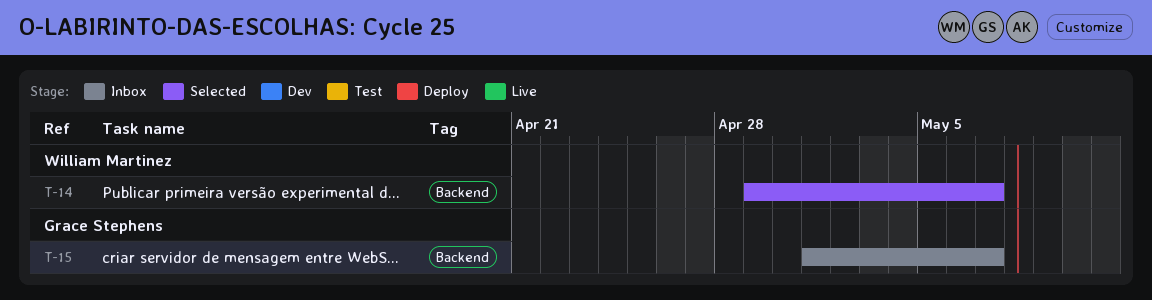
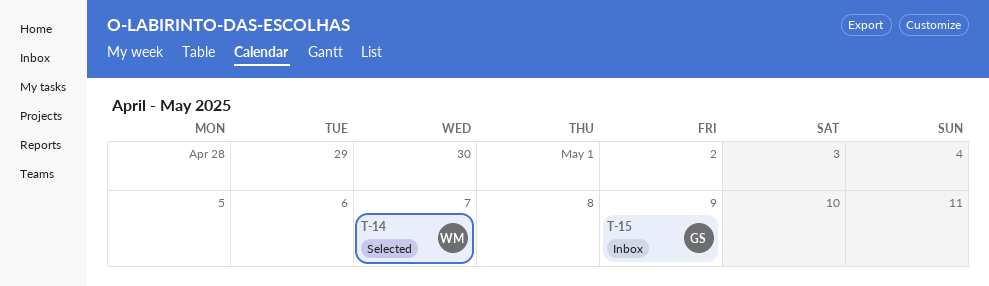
T-15, due: May 7 -> May 9

